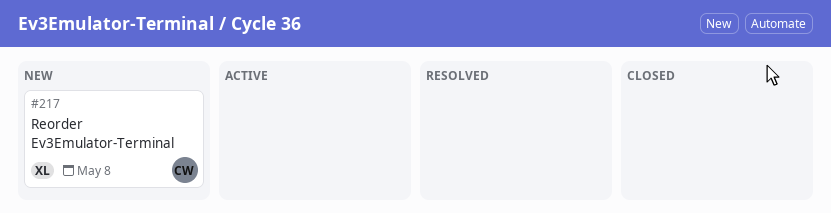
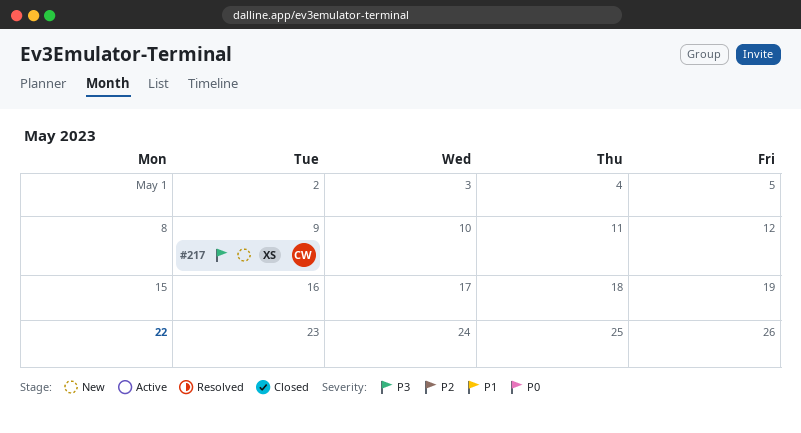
#217, estimate: XL -> XS
#217, due: May 8 -> May 9

